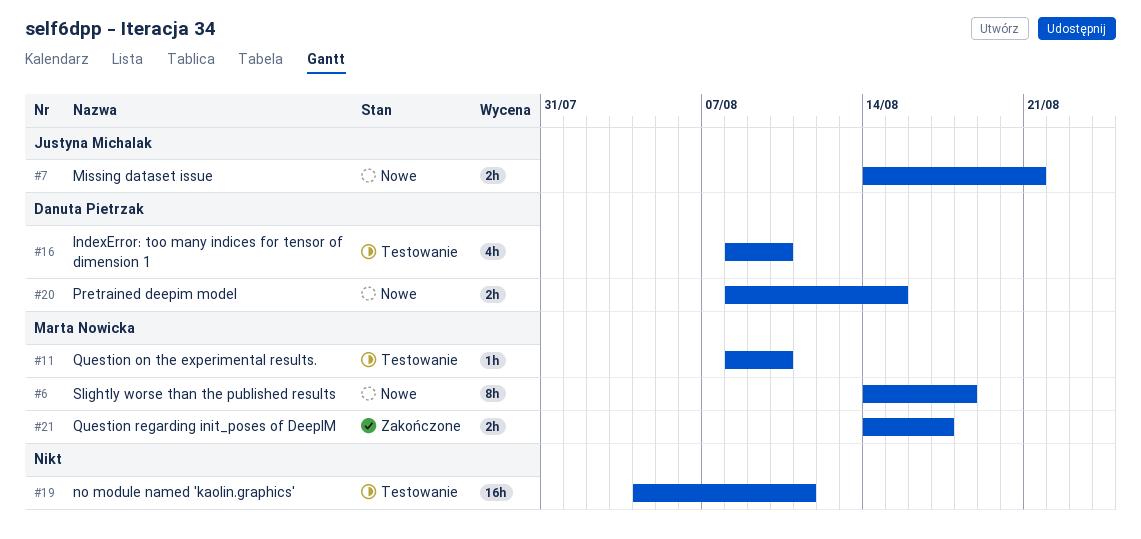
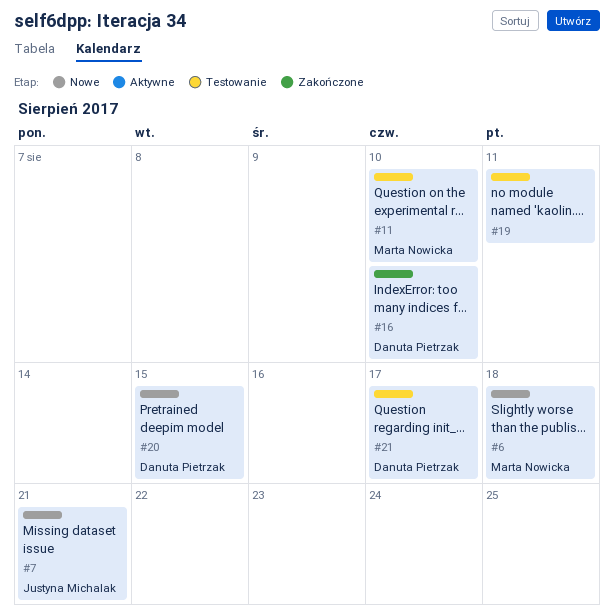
#16, status: Testowanie -> Zakończone
#21, status: Zakończone -> Testowanie
#21, owner: Marta Nowicka -> Danuta Pietrzak

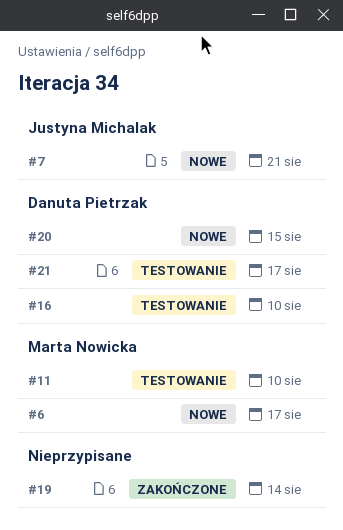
#6, due: Aug 18 -> Aug 17
#16, status: Zakończone -> Testowanie
#19, status: Testowanie -> Zakończone
#19, due: Aug 11 -> Aug 14

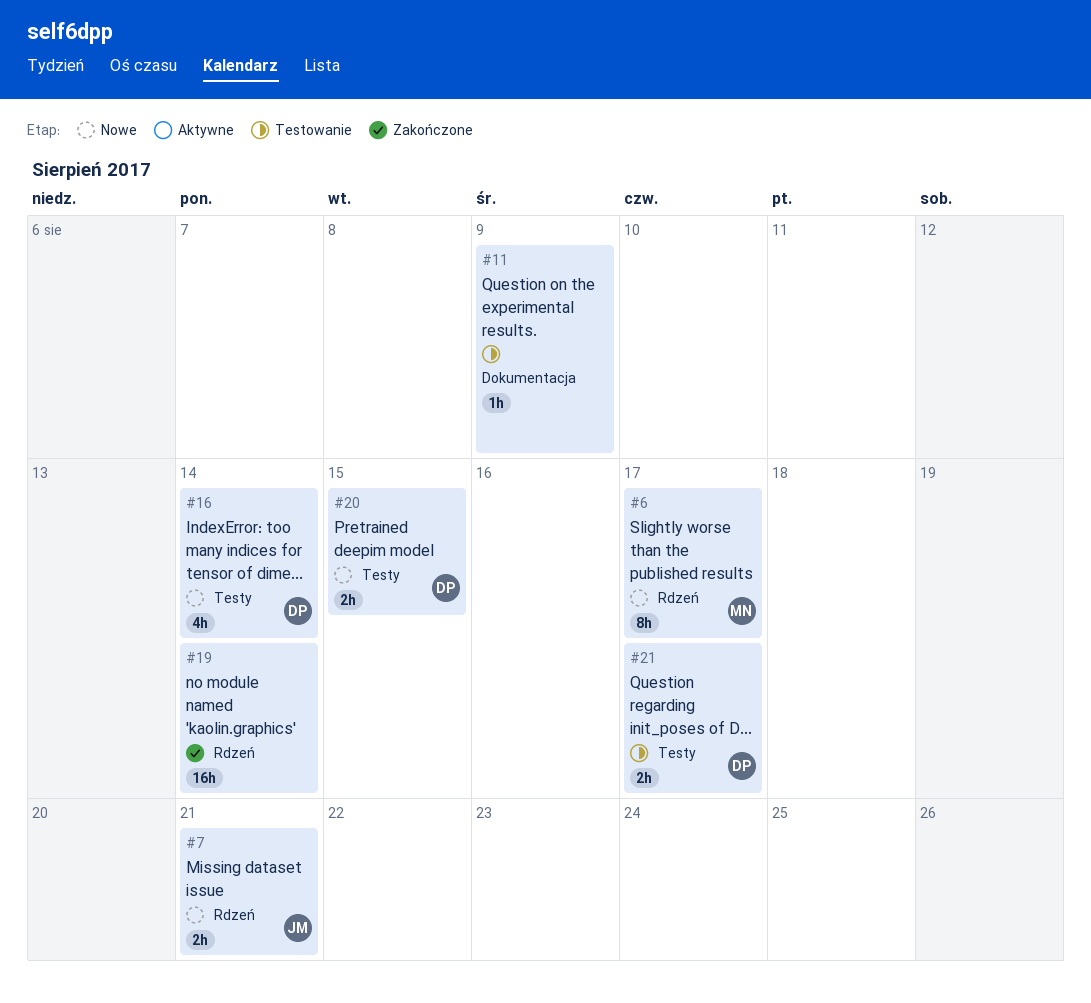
#11, owner: Marta Nowicka -> none
#11, due: Aug 10 -> Aug 9
#16, status: Testowanie -> Nowe
#16, due: Aug 10 -> Aug 14

